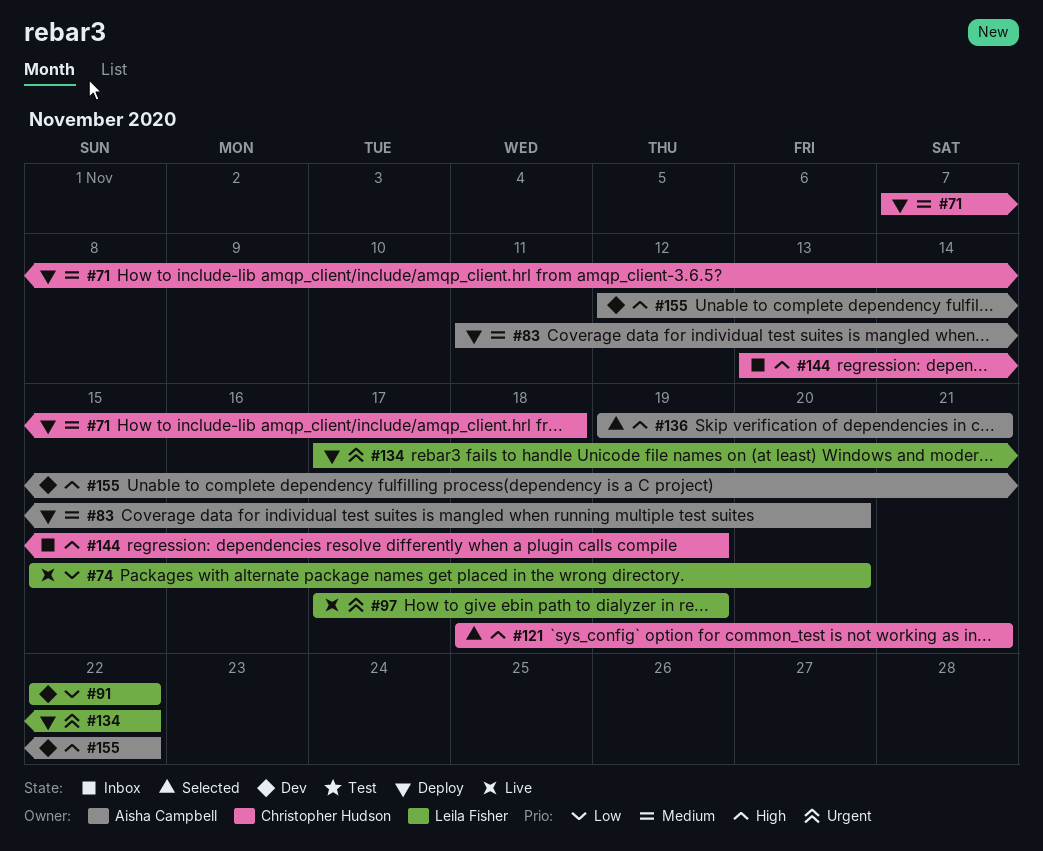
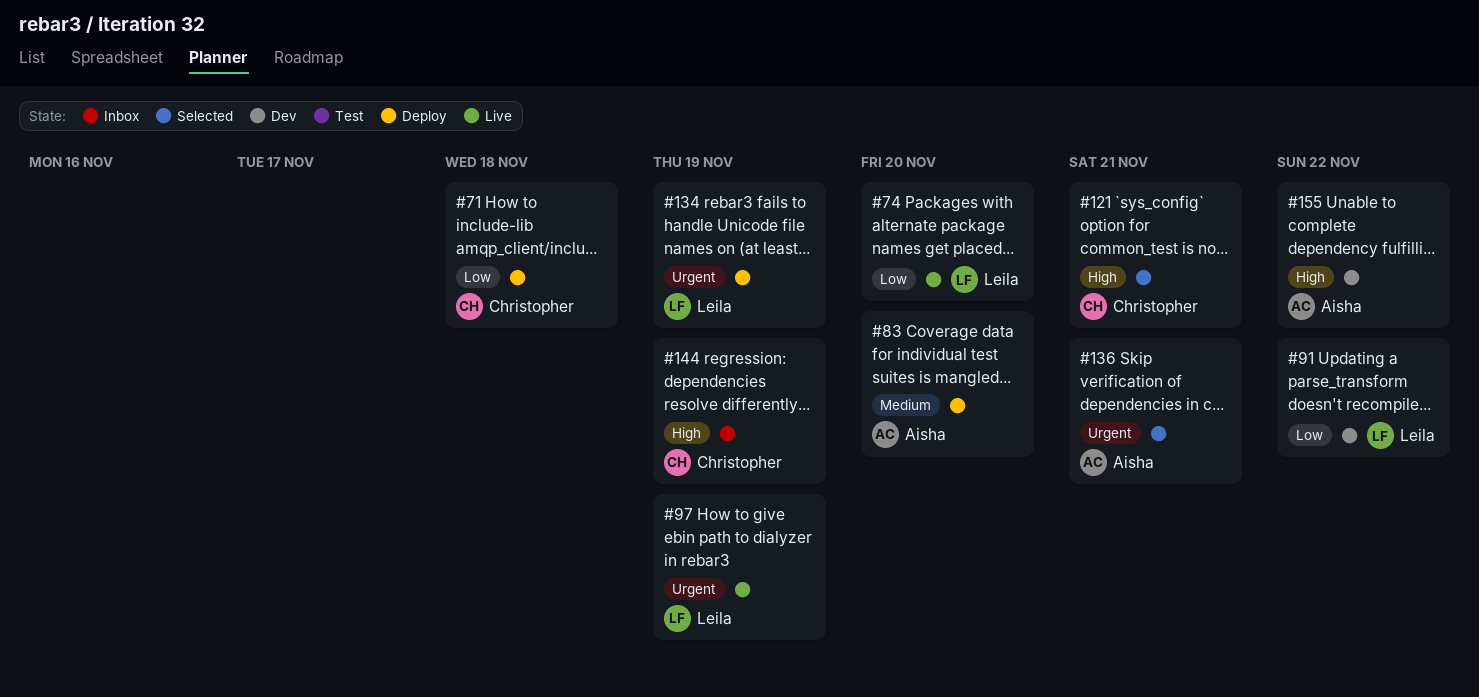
#71, priority: Medium -> Low
#134, due: Nov 22 -> Nov 19
#136, priority: High -> Urgent

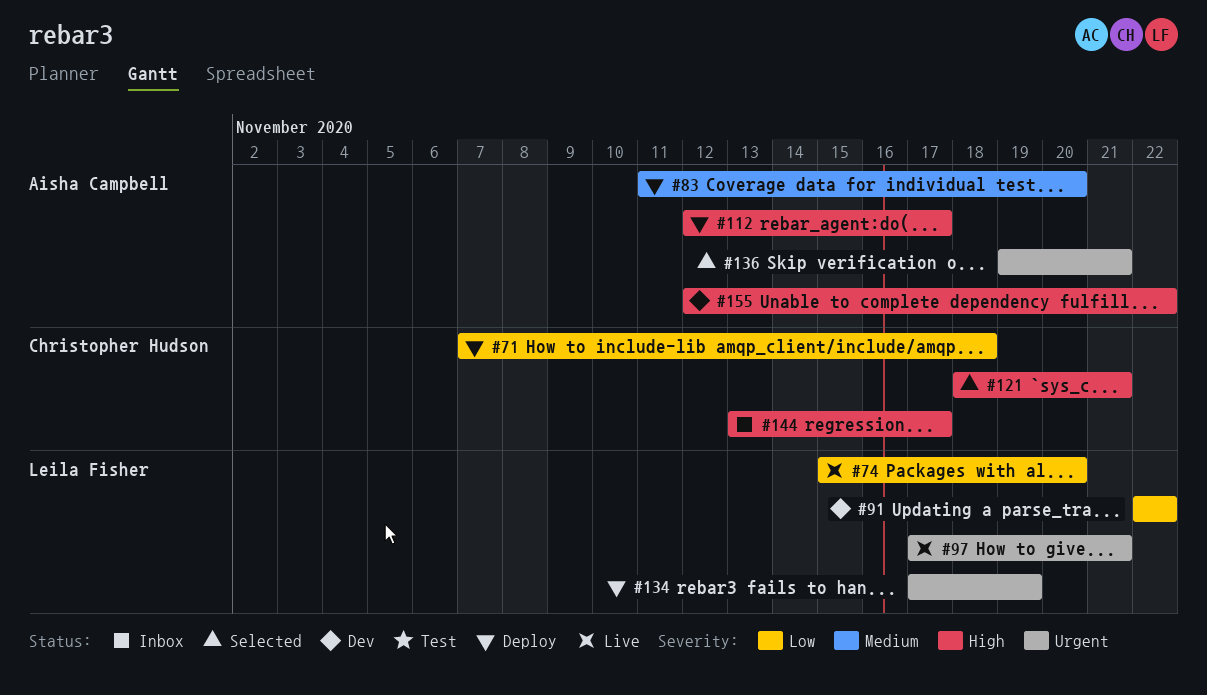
#97, due: Nov 19 -> Nov 21
#112: none -> present
#144, due: Nov 19 -> Nov 17

